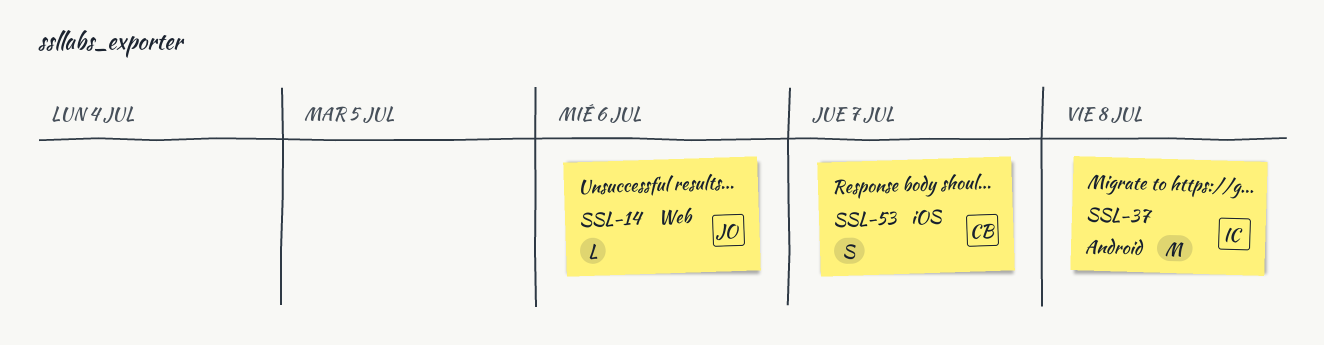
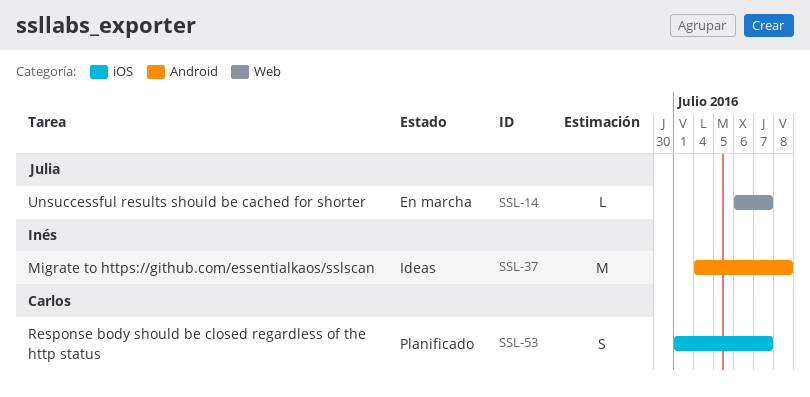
SSL-14, due: Jul 6 -> Jul 7

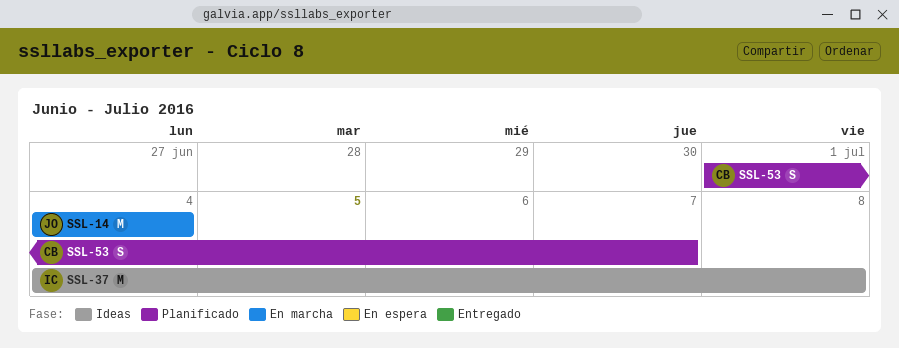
SSL-14, estimate: L -> M
SSL-14, start: Jul 6 -> Jul 4
SSL-14, due: Jul 7 -> Jul 4

